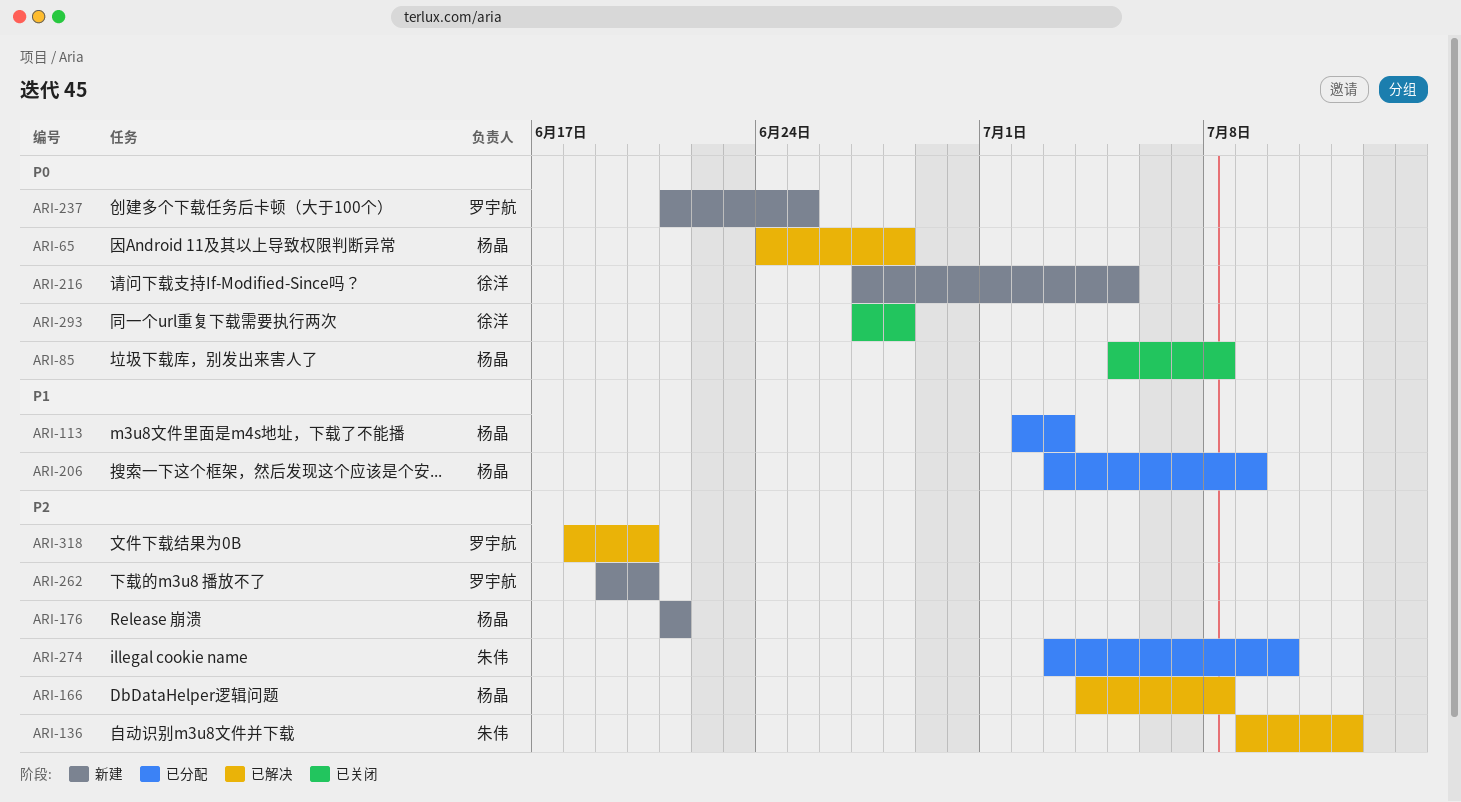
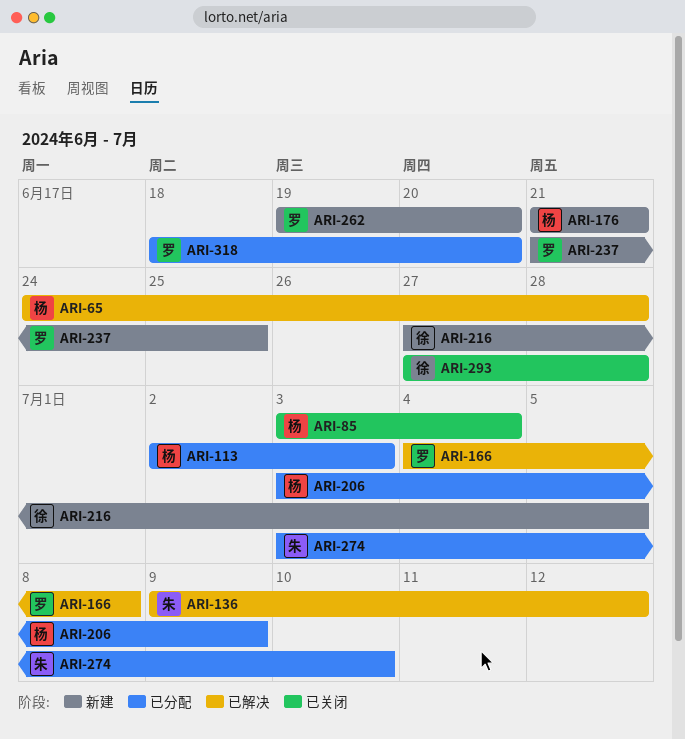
ARI-85, start: Jul 5 -> Jul 3
ARI-85, due: Jul 8 -> Jul 4
ARI-166, owner: 杨晶 -> 罗宇航
ARI-318, status: 已解决 -> 已分配

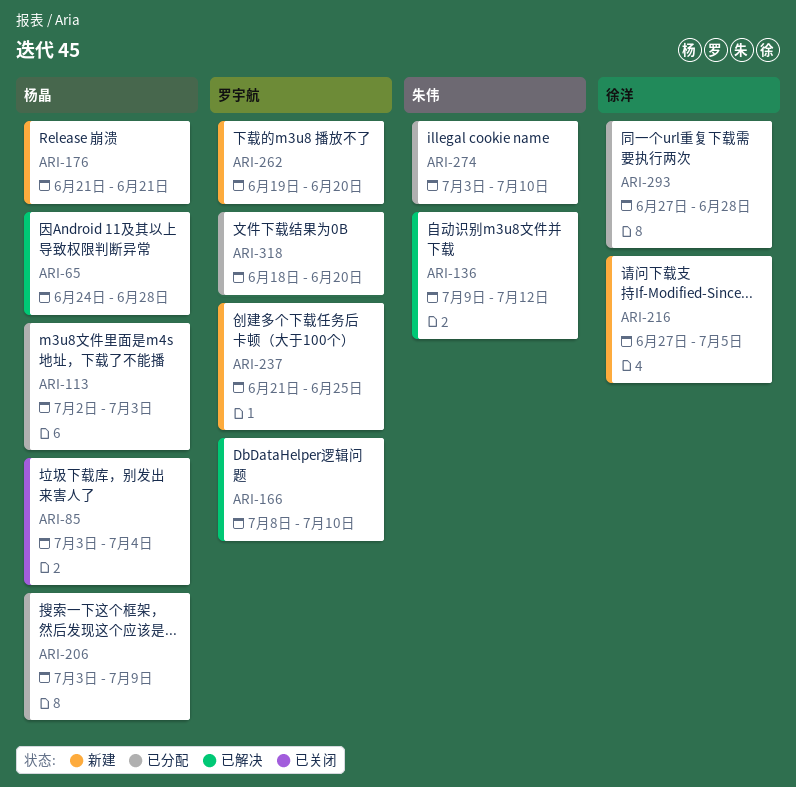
ARI-166, start: Jul 4 -> Jul 8
ARI-166, due: Jul 8 -> Jul 10
ARI-293, status: 已关闭 -> 已分配

